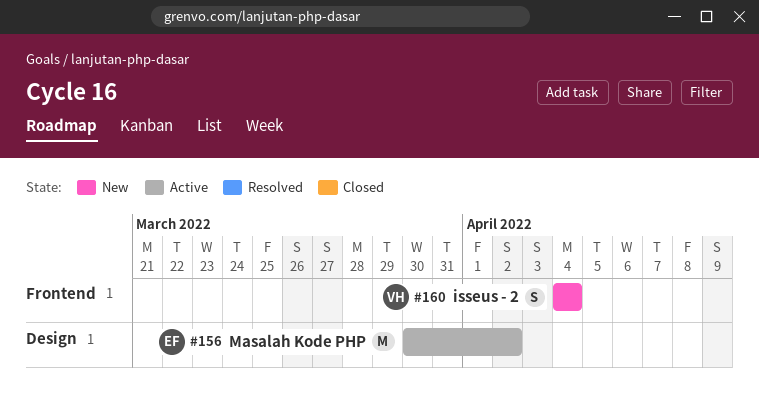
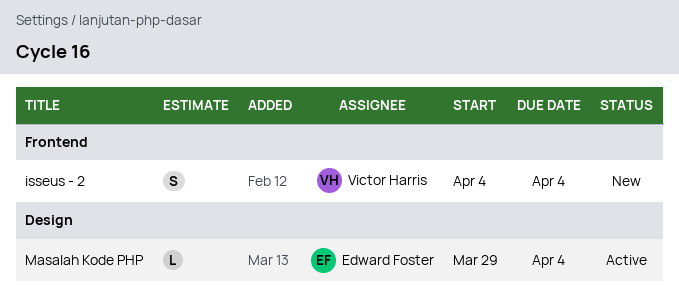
Masalah Kode PHP, estimate: M -> L
Masalah Kode PHP, start: Mar 30 -> Mar 29
Masalah Kode PHP, due: Apr 2 -> Apr 4

